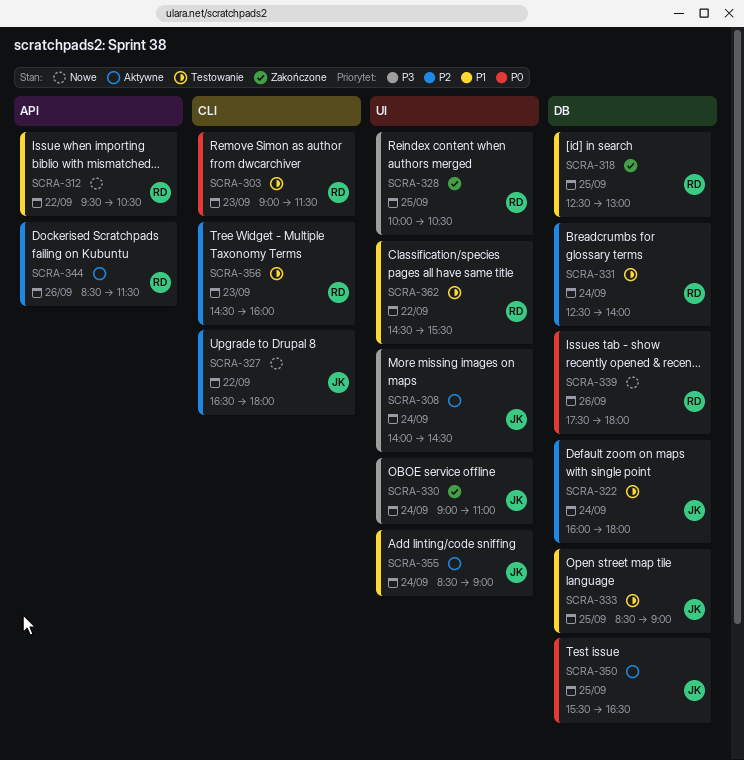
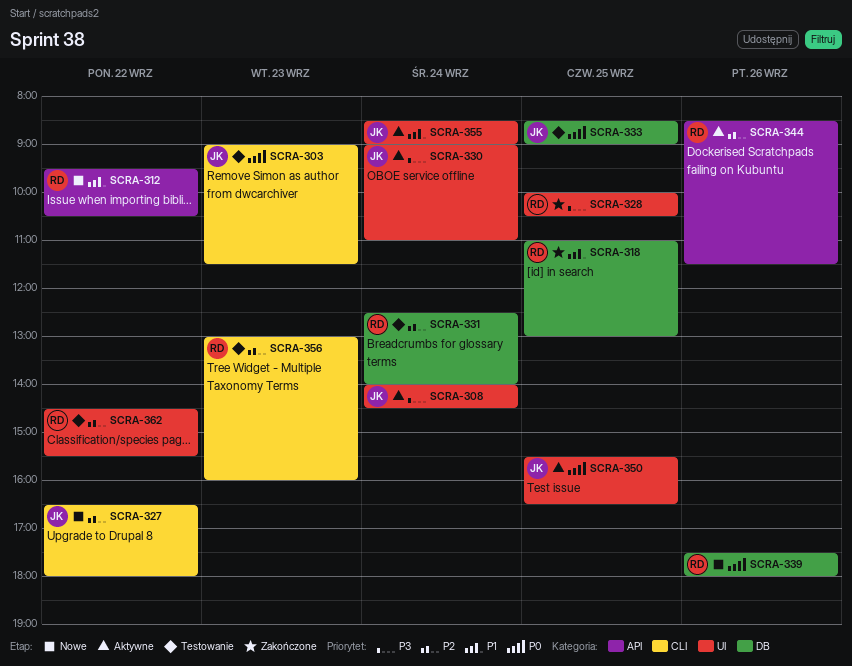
SCRA-303, owner: RD -> JK
SCRA-318, begins: 12:30 -> 11:00
SCRA-322: present -> none
SCRA-330, status: Zakończone -> Aktywne
SCRA-333, priority: P1 -> P0
SCRA-350, label: DB -> UI
SCRA-356, begins: 14:30 -> 13:00
SCRA-362, priority: P1 -> P2

